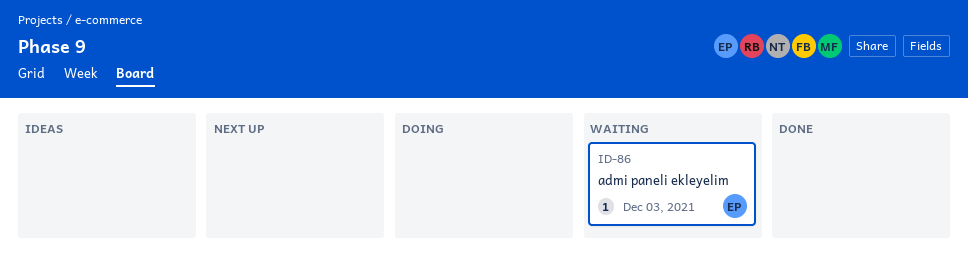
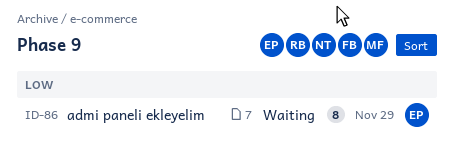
ID-86, estimate: 1 -> 8
ID-86, due: Dec 3 -> Nov 29

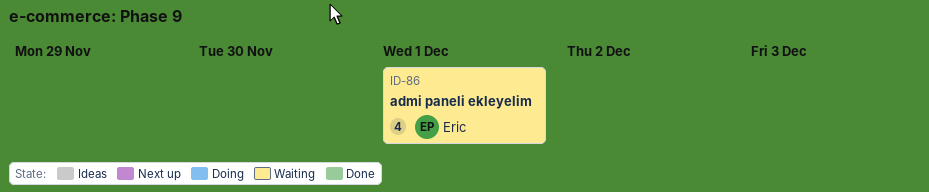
ID-86, estimate: 8 -> 4
ID-86, due: Nov 29 -> Dec 1

